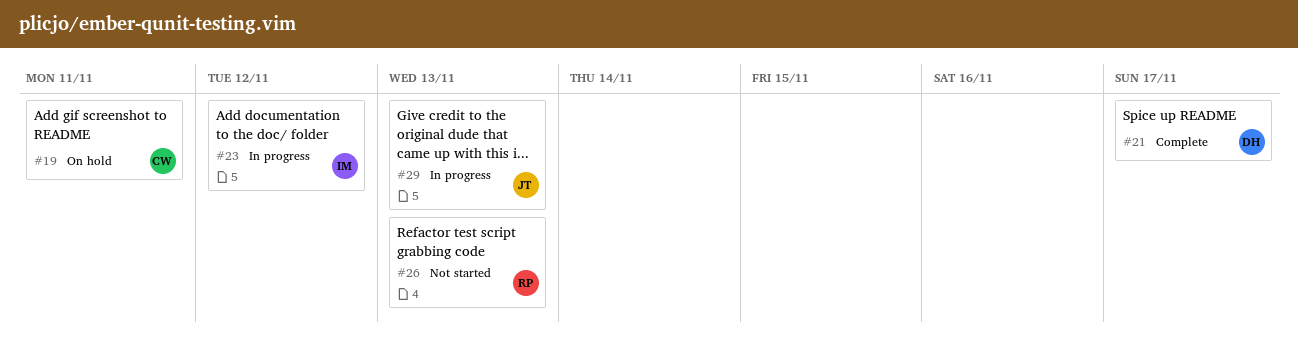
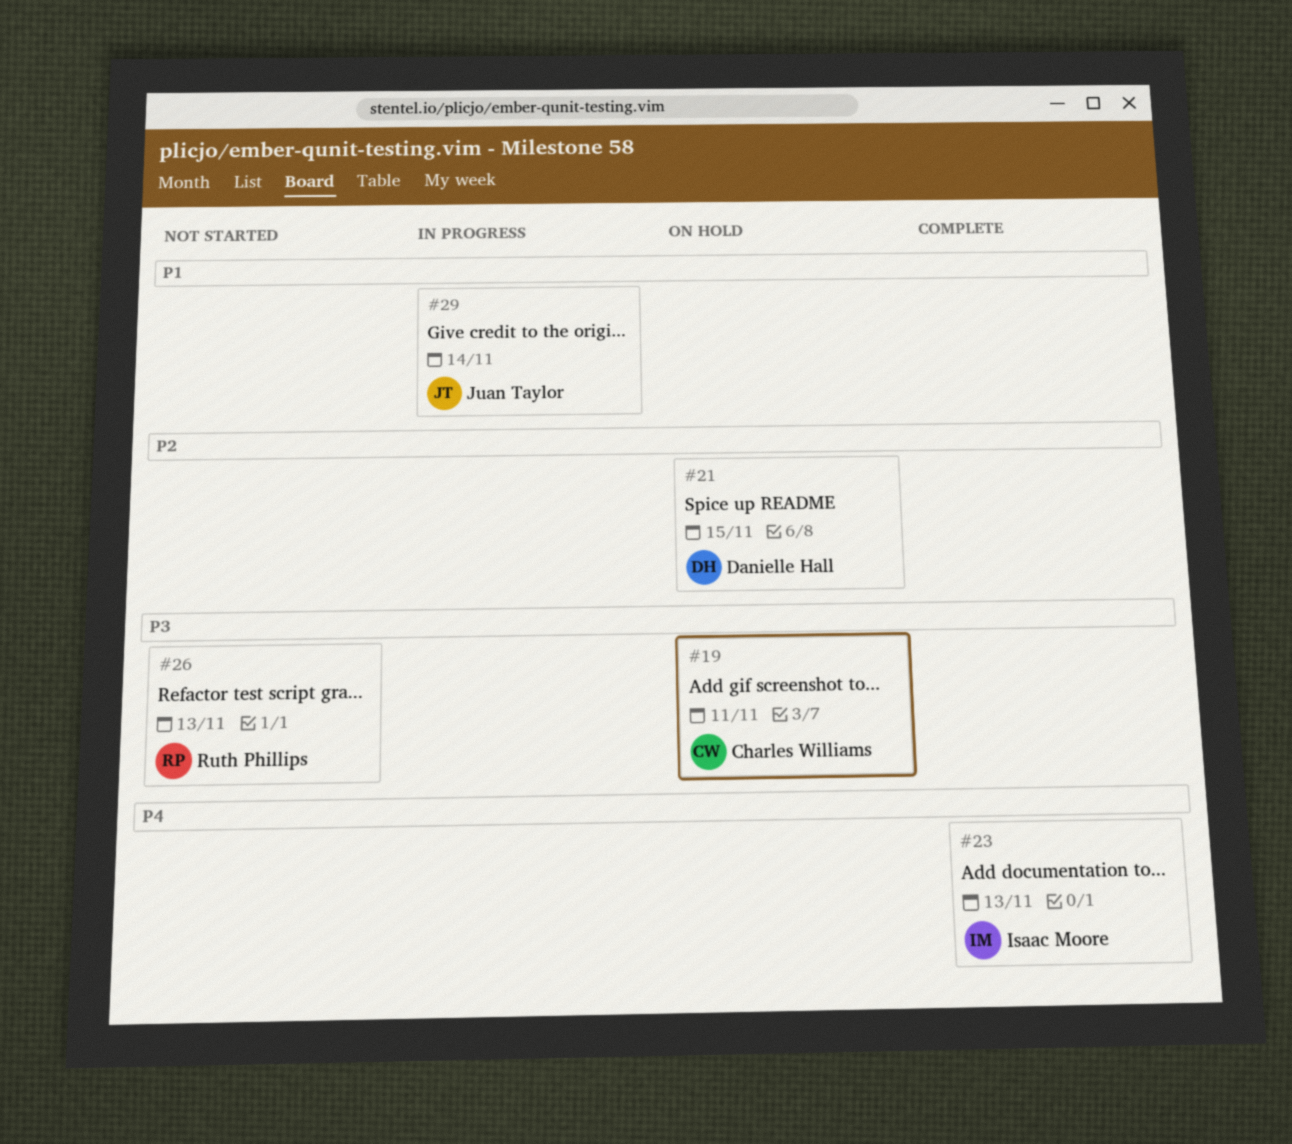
#21, status: Complete -> On hold
#21, due: Nov 17 -> Nov 15
#23, status: In progress -> Complete
#23, due: Nov 12 -> Nov 13
#29, due: Nov 13 -> Nov 14

